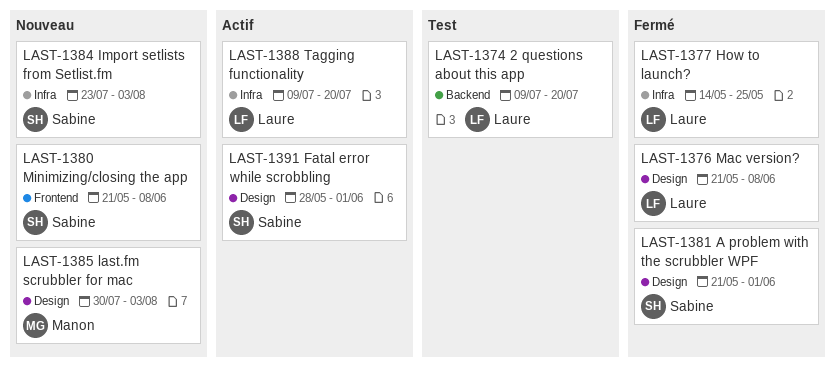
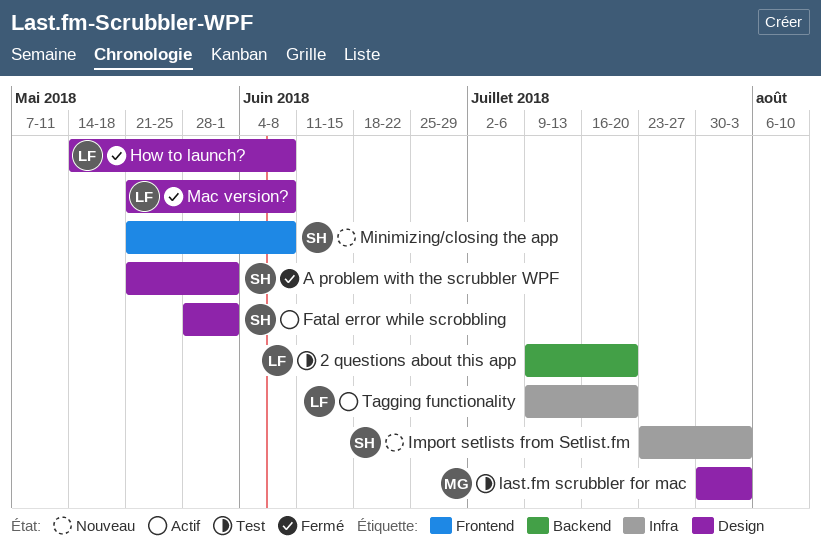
How to launch?, label: Infra -> Design
How to launch?, due: May 25 -> Jun 8
last.fm scrubbler for mac, status: Nouveau -> Test

